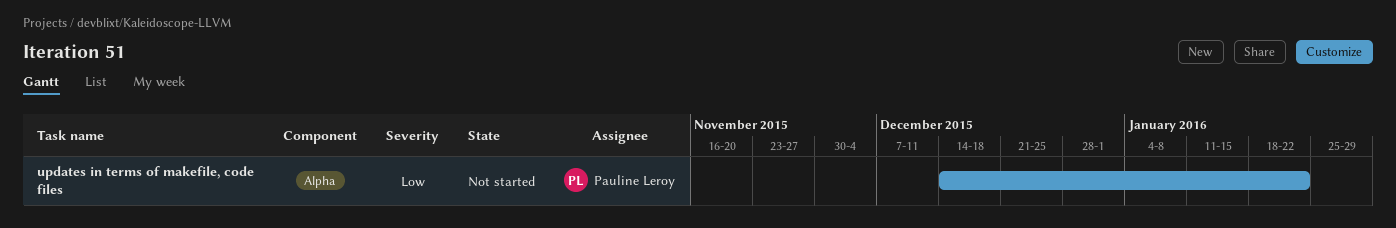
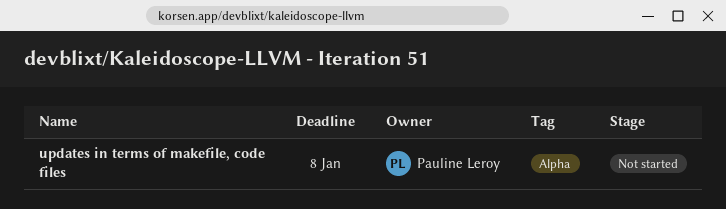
updates in terms of makefile, code files, due: Jan 22 -> Jan 8

